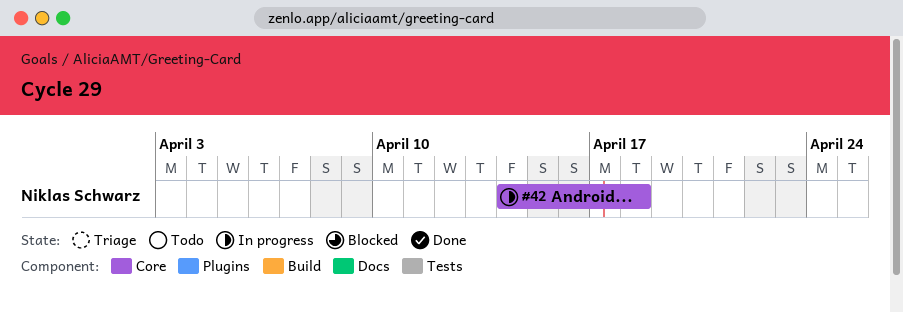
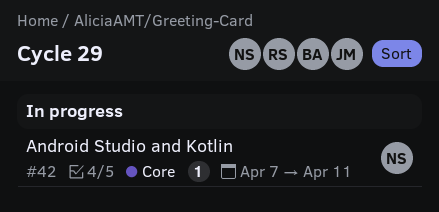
#42, start: Apr 14 -> Apr 7
#42, due: Apr 18 -> Apr 11

